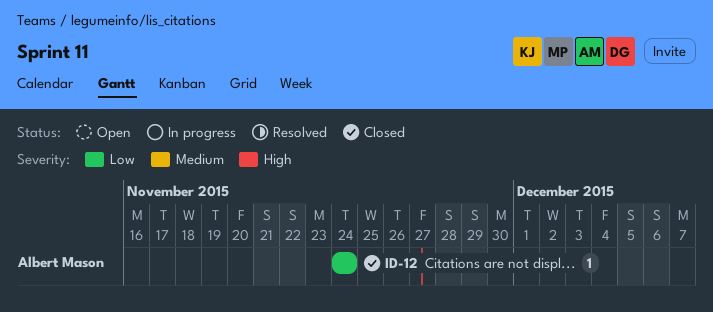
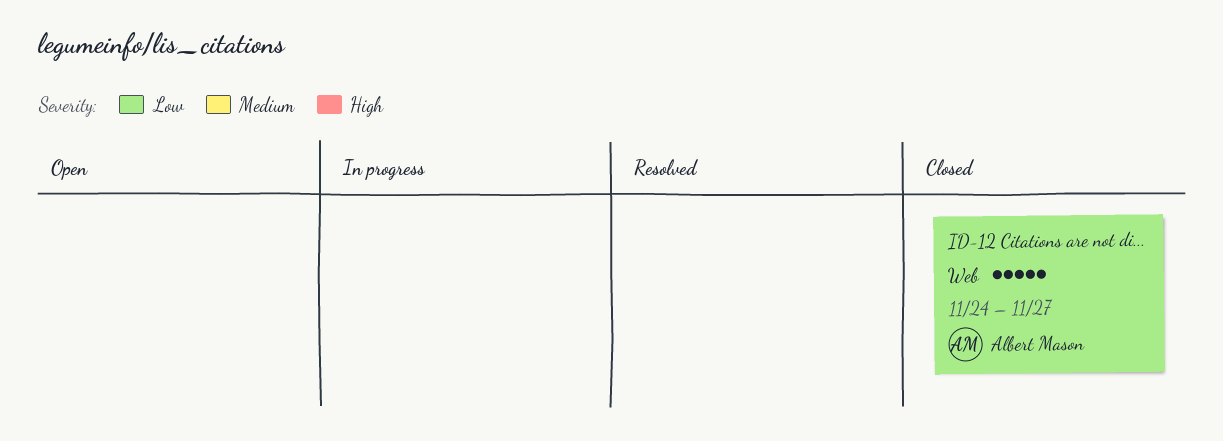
ID-12, estimate: 1 -> 5
ID-12, due: Nov 24 -> Nov 27

